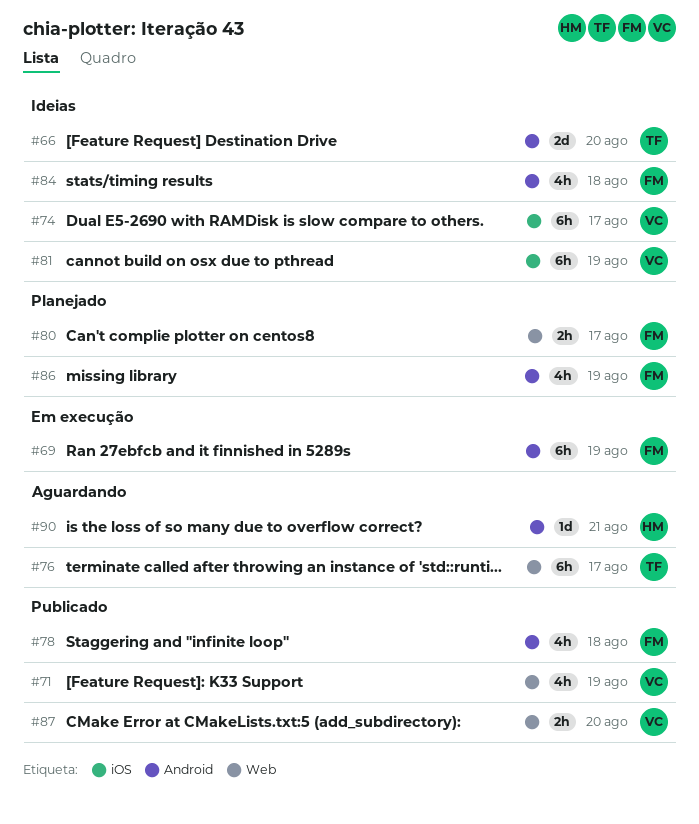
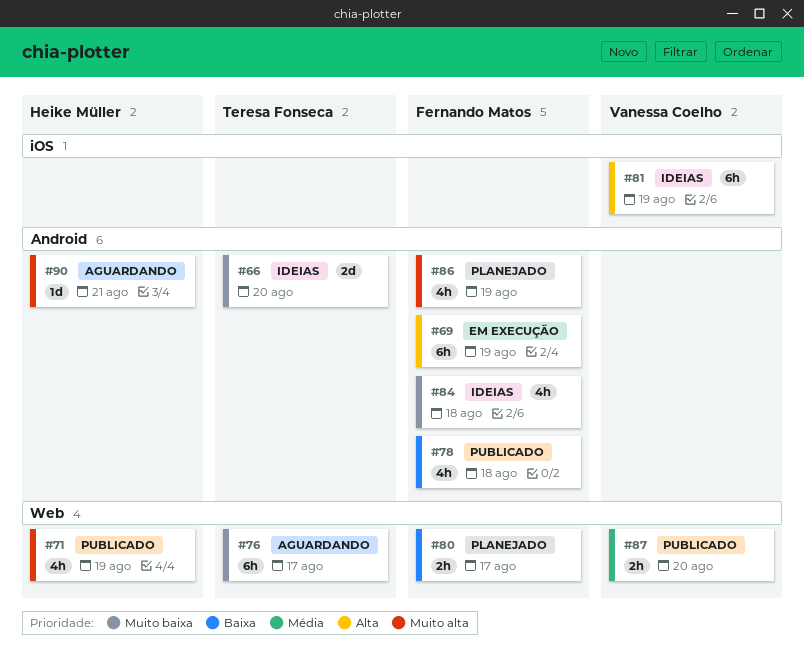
#71, owner: Vanessa Coelho -> Heike Müller
#74: present -> none

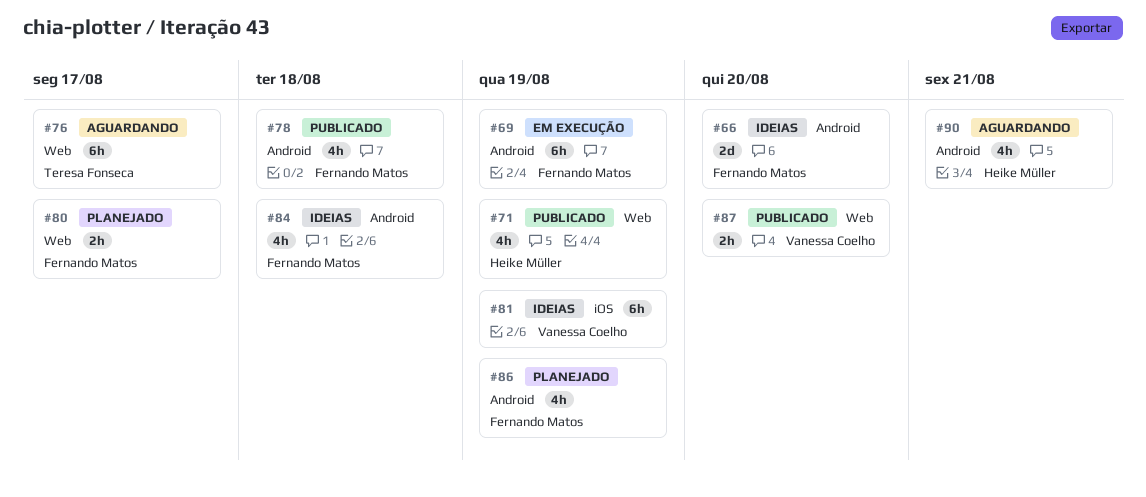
#66, owner: Teresa Fonseca -> Fernando Matos
#90, estimate: 1d -> 4h

